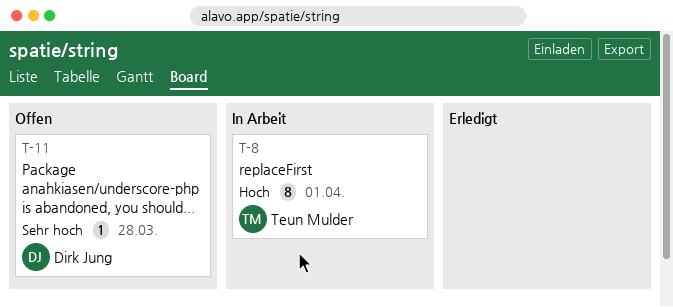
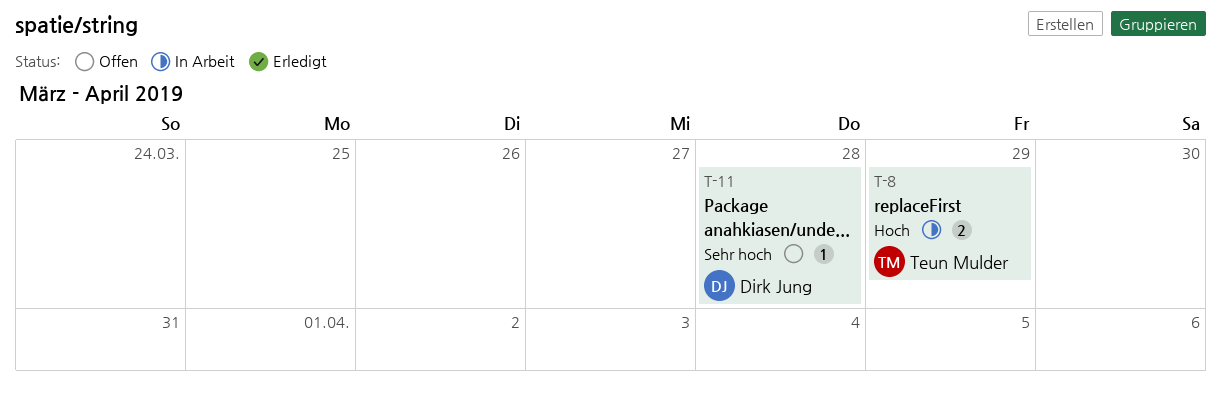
T-8, estimate: 8 -> 2
T-8, due: Apr 1 -> Mar 29

